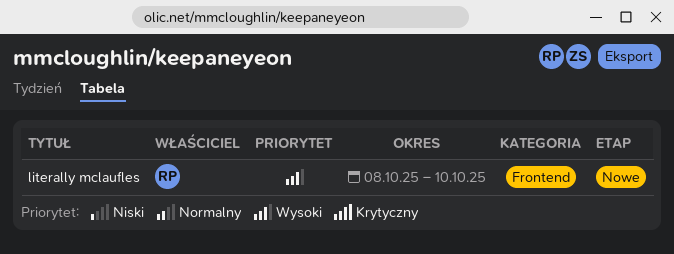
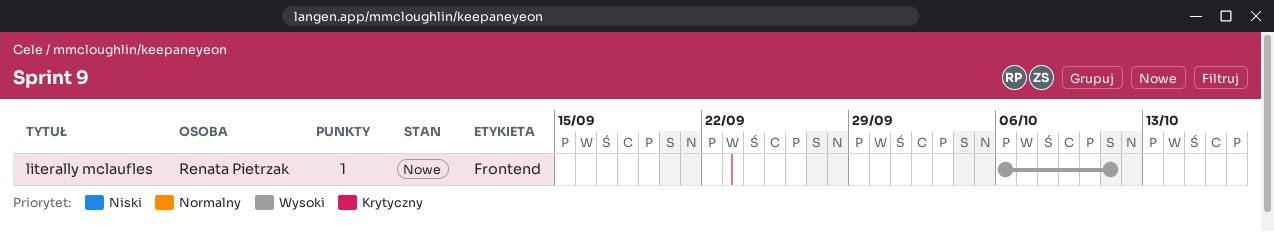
literally mclaufles, start: Oct 8 -> Oct 6
literally mclaufles, due: Oct 10 -> Oct 11

